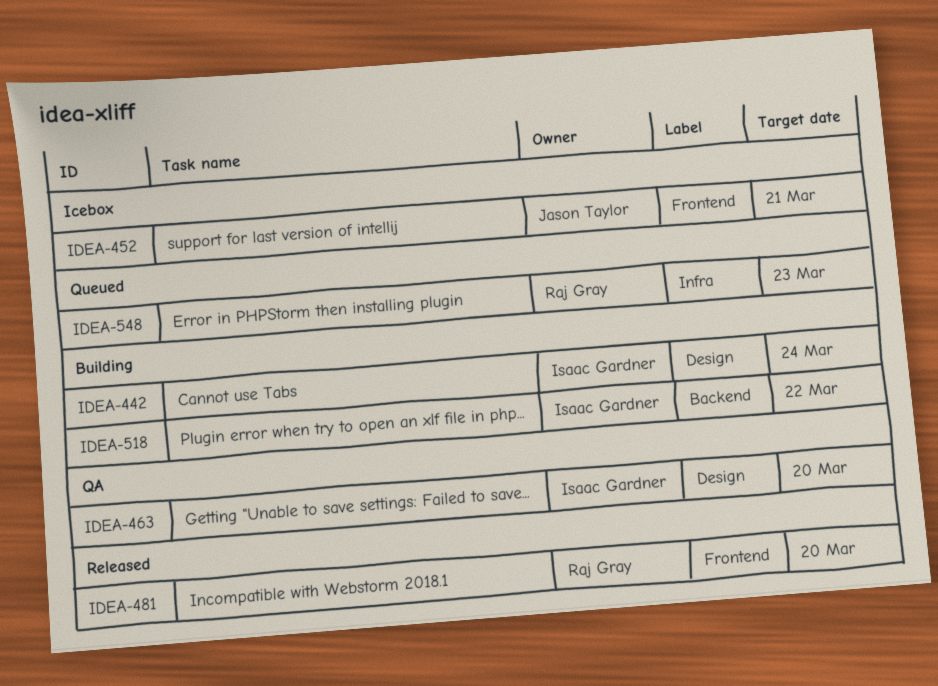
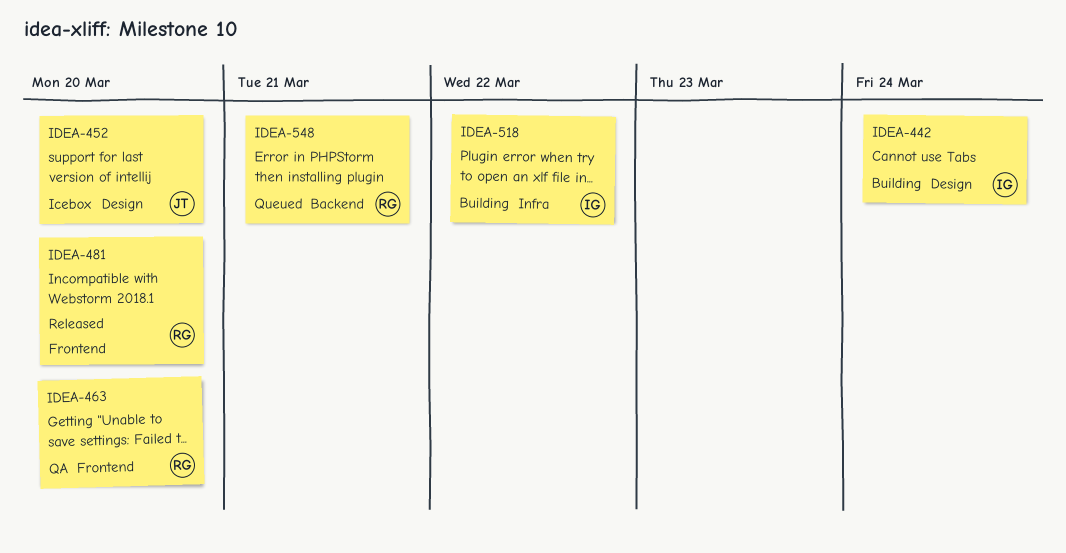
IDEA-452, label: Frontend -> Design
IDEA-452, due: Mar 21 -> Mar 20
IDEA-463, owner: Isaac Gardner -> Raj Gray
IDEA-463, label: Design -> Frontend
IDEA-518, label: Backend -> Infra
IDEA-548, label: Infra -> Backend
IDEA-548, due: Mar 23 -> Mar 21

